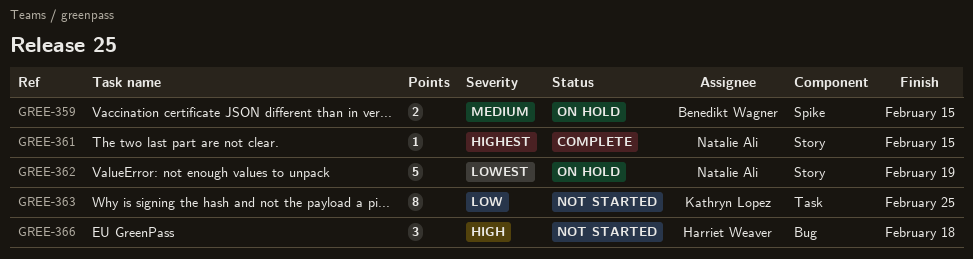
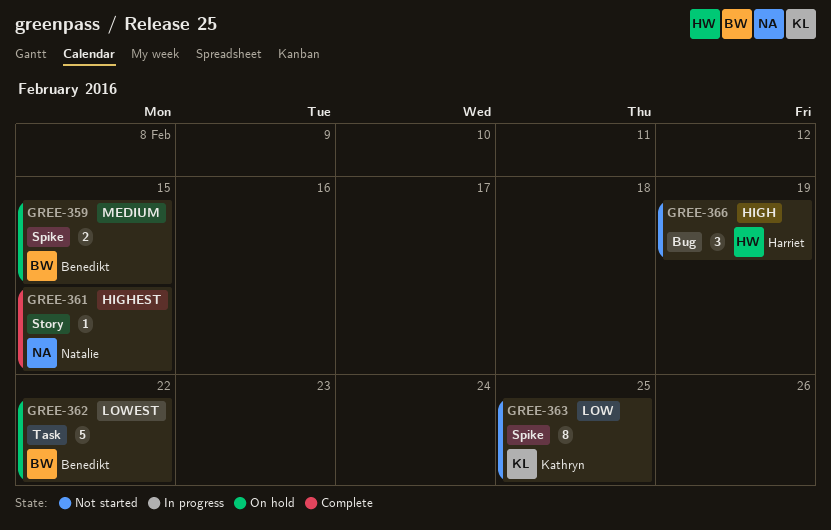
GREE-362, owner: Natalie Ali -> Benedikt Wagner
GREE-362, label: Story -> Task
GREE-362, due: Feb 19 -> Feb 22
GREE-363, label: Task -> Spike
GREE-366, due: Feb 18 -> Feb 19

